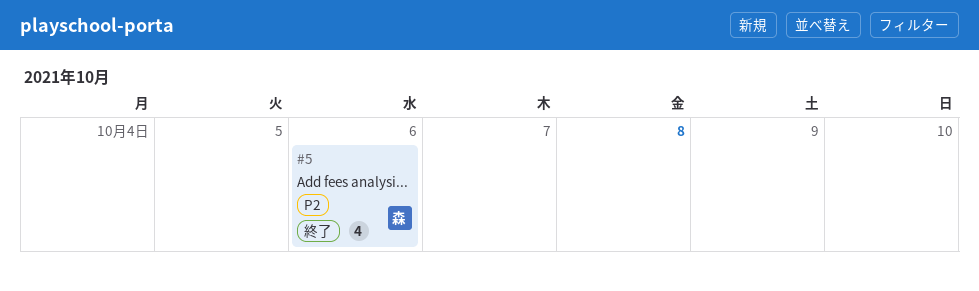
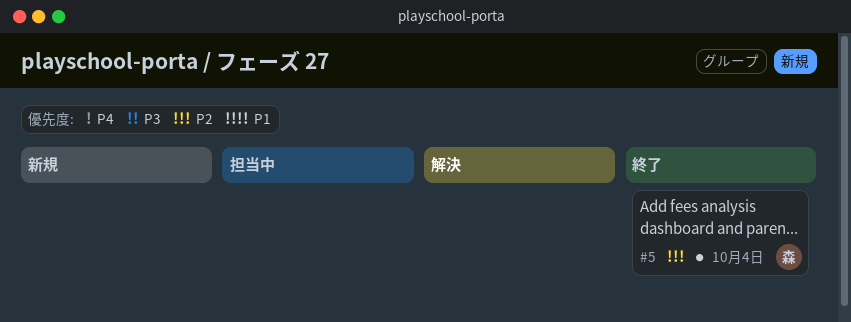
#5, estimate: 4 -> 1
#5, due: Oct 6 -> Oct 4

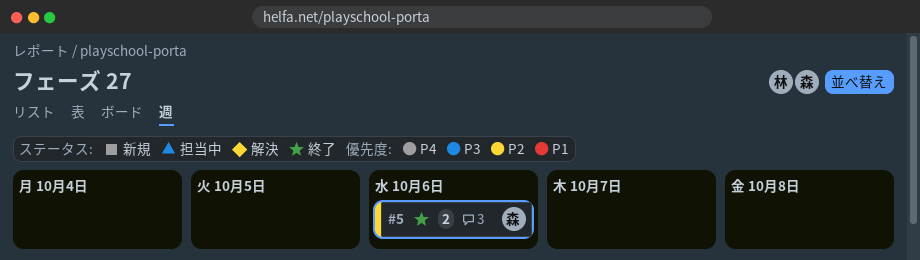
#5, estimate: 1 -> 2
#5, due: Oct 4 -> Oct 6

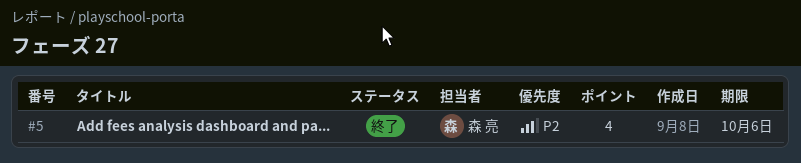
#5, estimate: 2 -> 4

